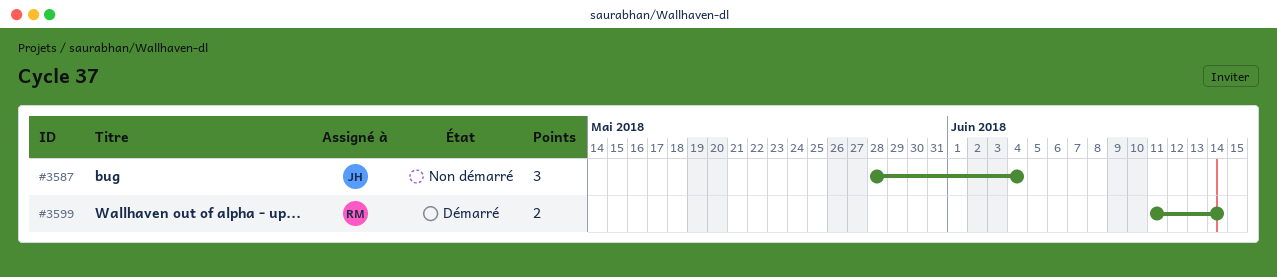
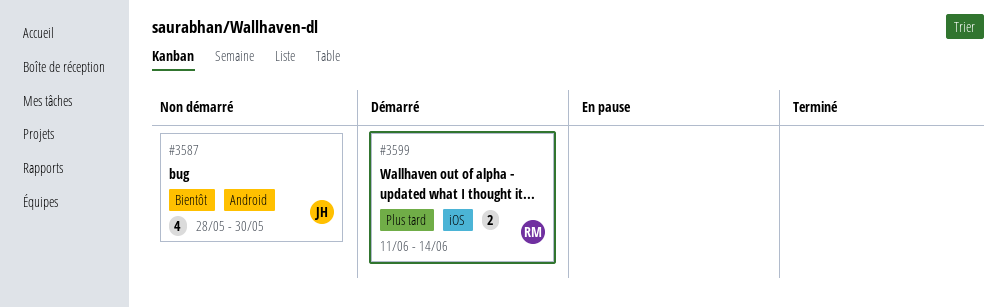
#3587, estimate: 3 -> 4
#3587, due: Jun 4 -> May 30

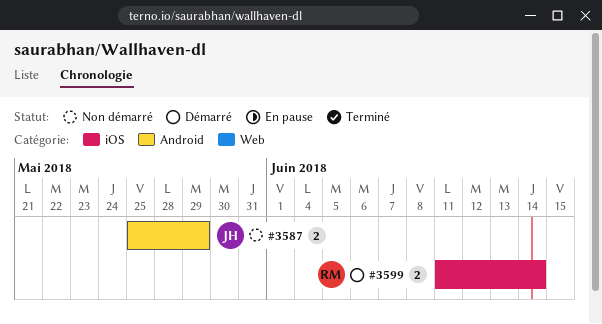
#3587, estimate: 4 -> 2
#3587, start: May 28 -> May 25
#3587, due: May 30 -> May 29

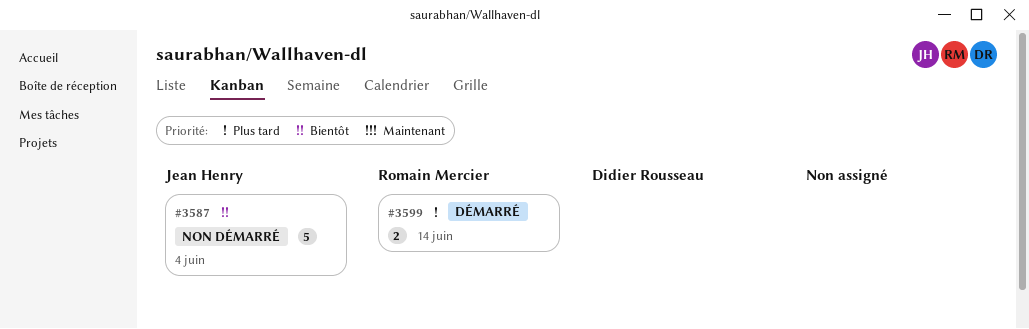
#3587, estimate: 2 -> 5
#3587, due: May 29 -> Jun 4

